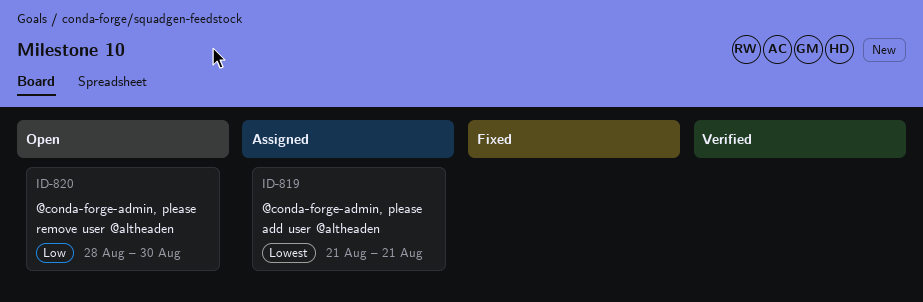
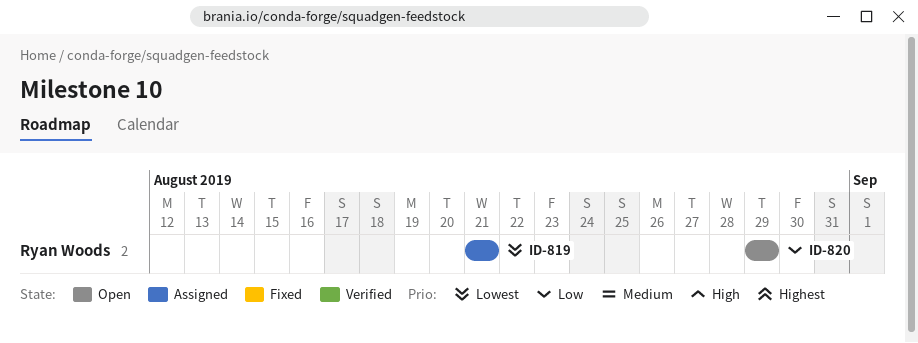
ID-820, start: Aug 28 -> Aug 29
ID-820, due: Aug 30 -> Aug 29

